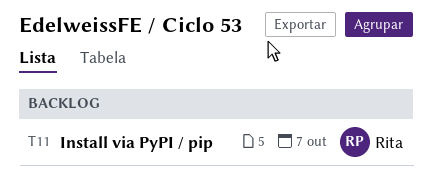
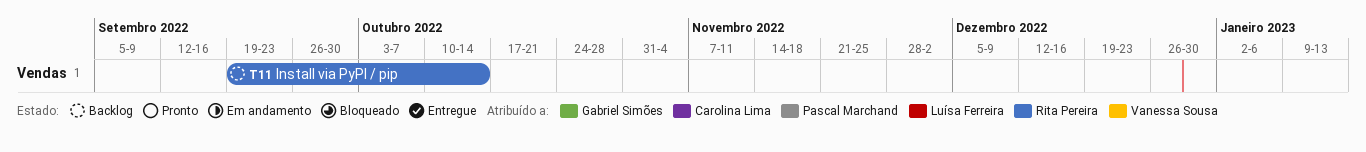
T11, due: Oct 7 -> Oct 14

